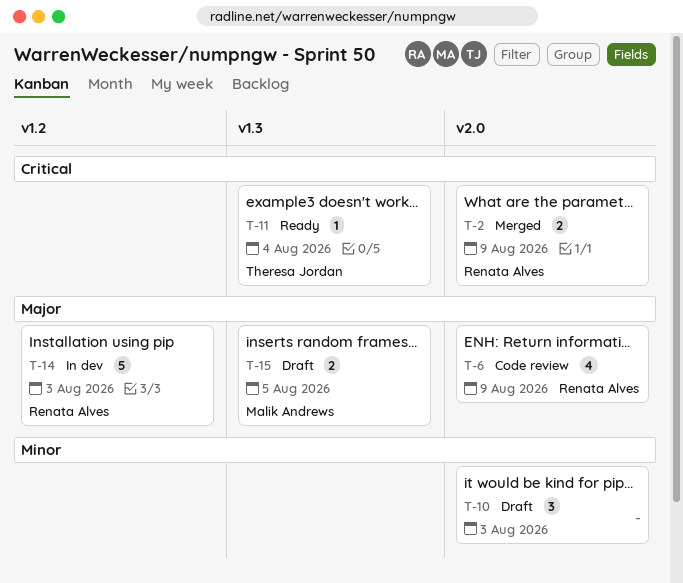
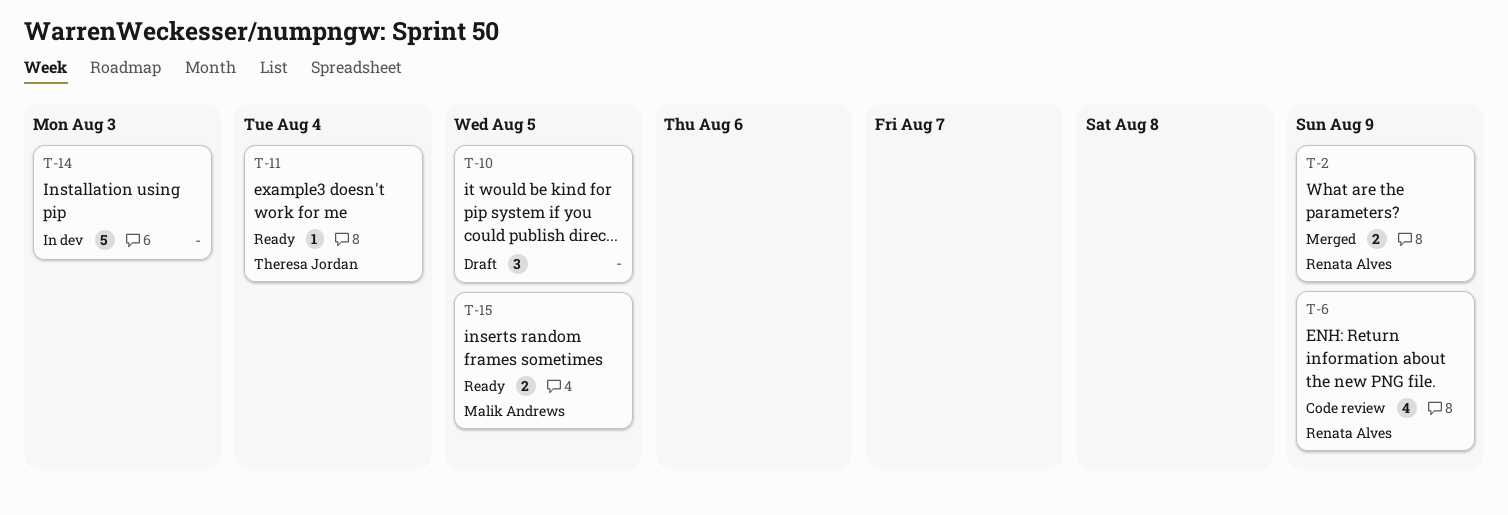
T-10, due: Aug 3 -> Aug 5
T-14, owner: Renata Alves -> none
T-15, status: Draft -> Ready

